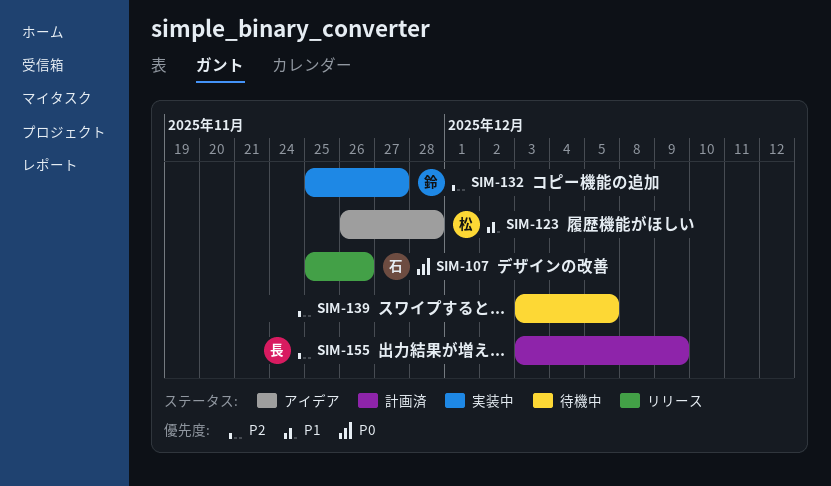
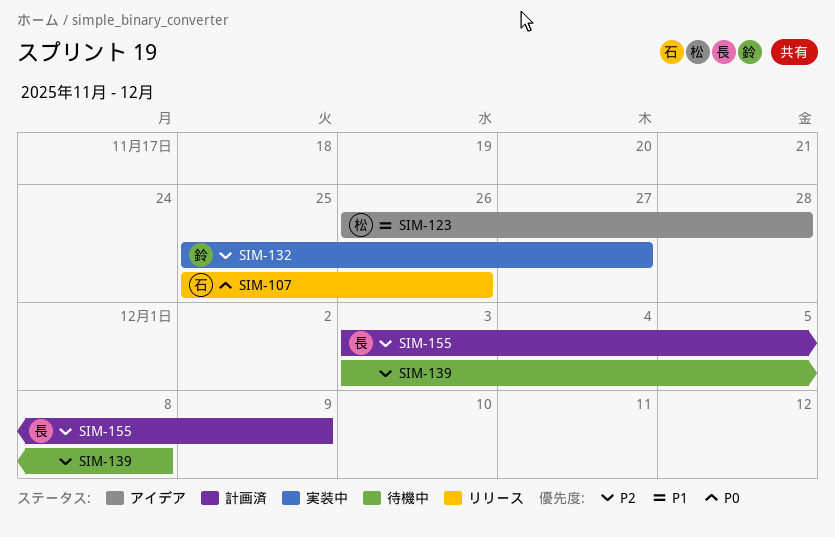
SIM-139, due: Dec 5 -> Dec 8

